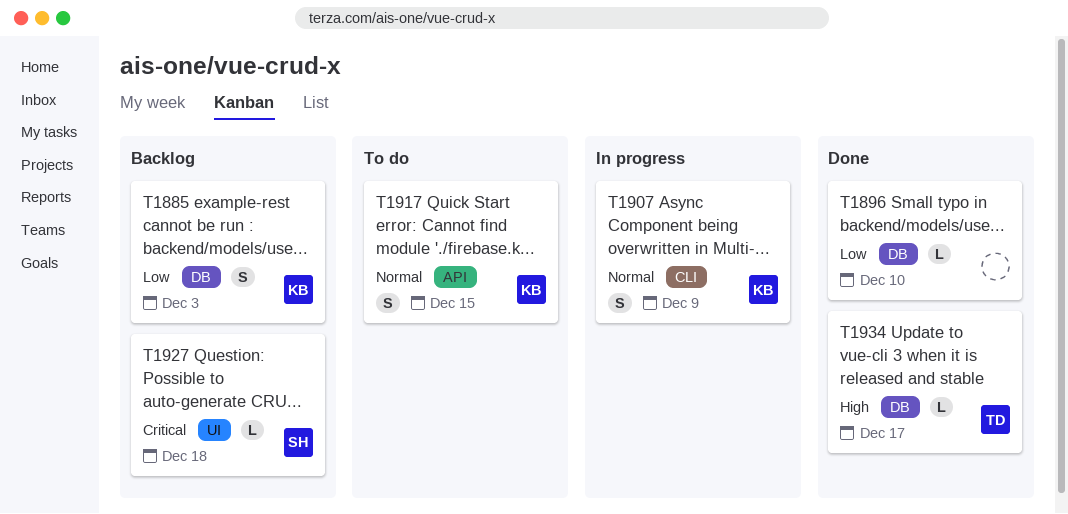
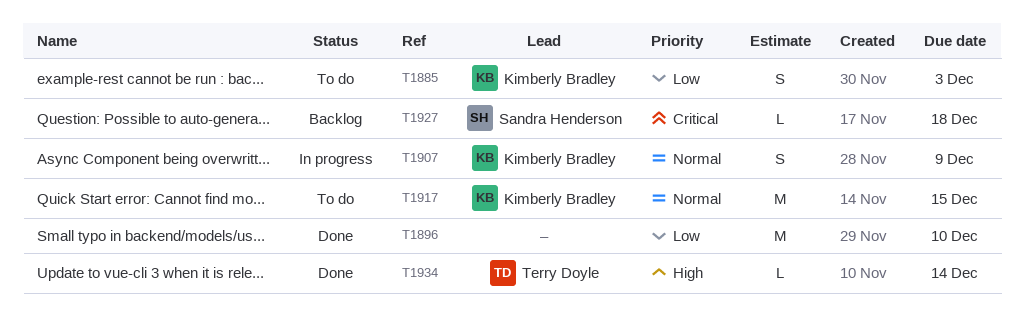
T1885, status: Backlog -> To do
T1896, estimate: L -> M
T1917, estimate: S -> M
T1934, due: Dec 17 -> Dec 14

